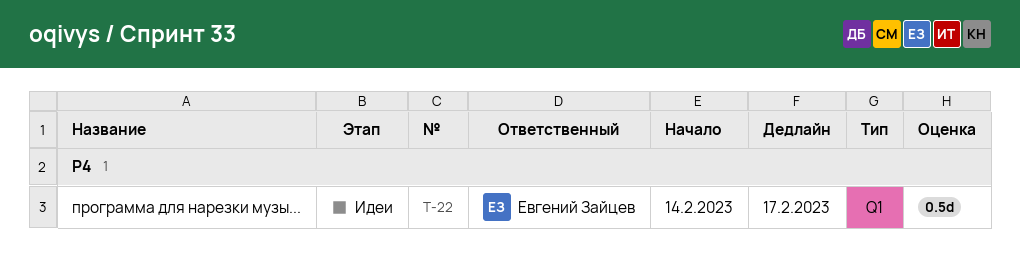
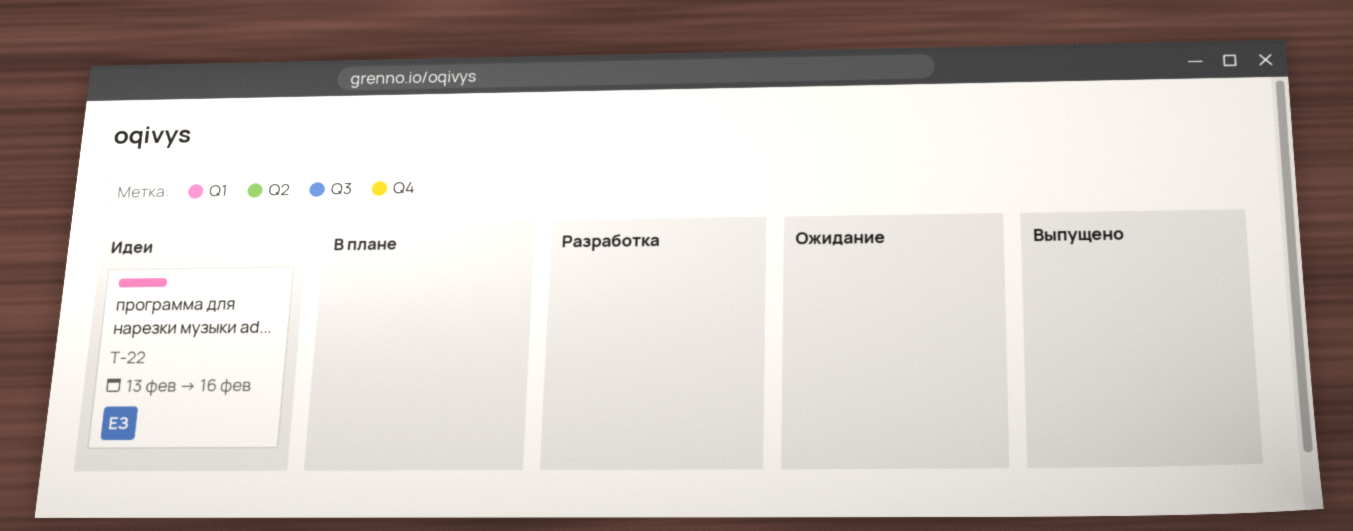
T-22, start: Feb 14 -> Feb 13
T-22, due: Feb 17 -> Feb 16

